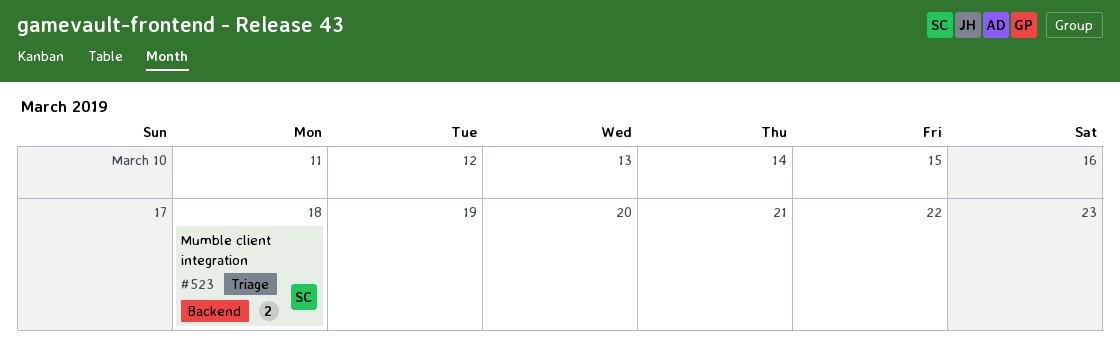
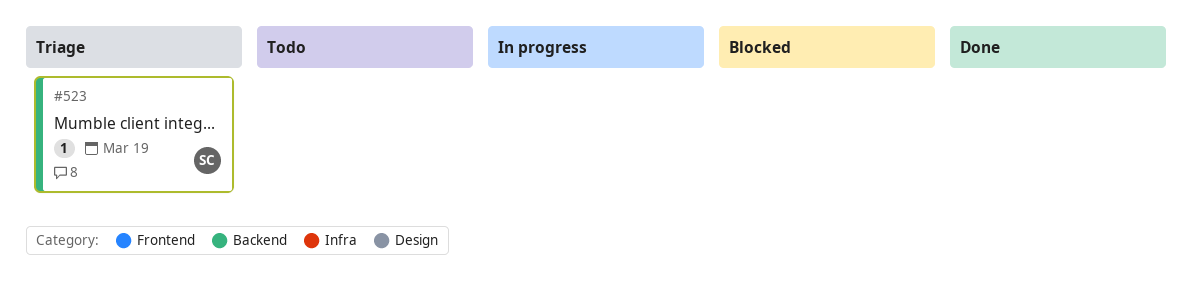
#523, estimate: 2 -> 1
#523, due: Mar 18 -> Mar 19

